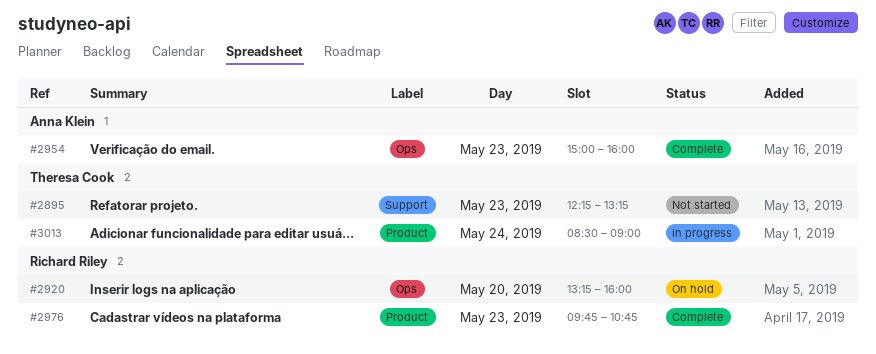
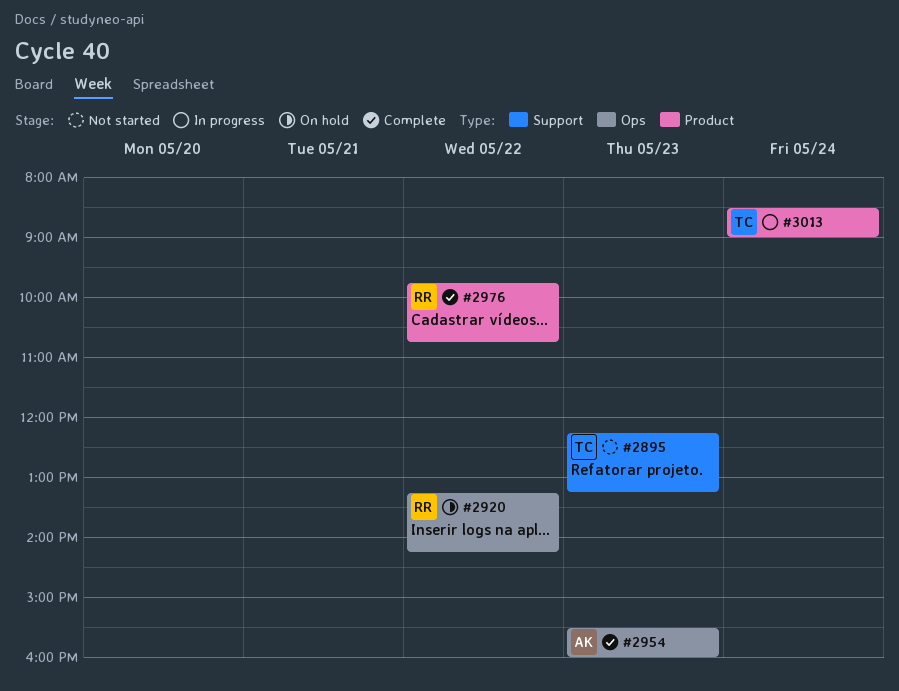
#2920, day: May 20 -> May 22
#2920, ends: 16:00 -> 14:15
#2954, begins: 15:00 -> 15:30
#2976, day: May 23 -> May 22

